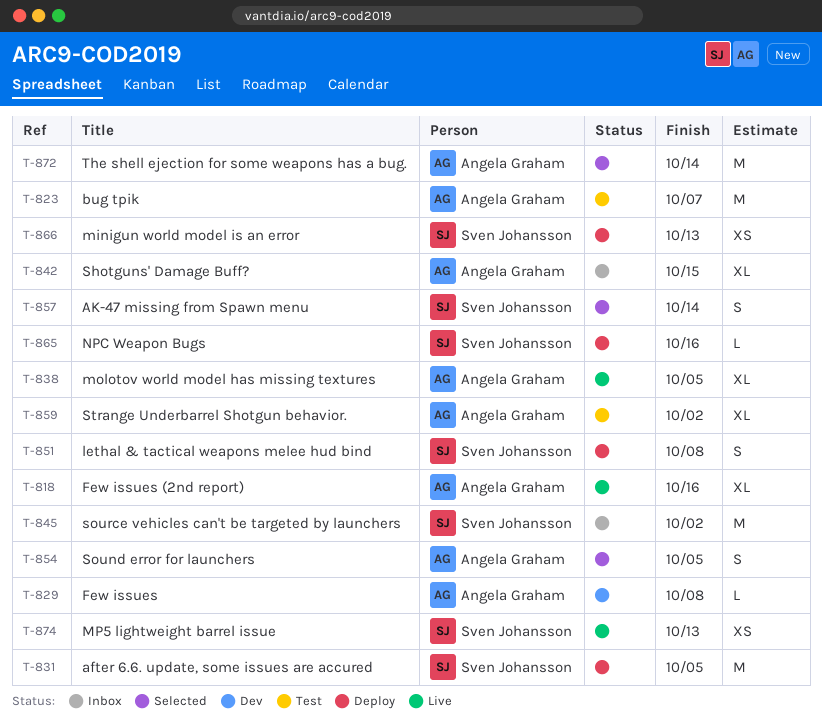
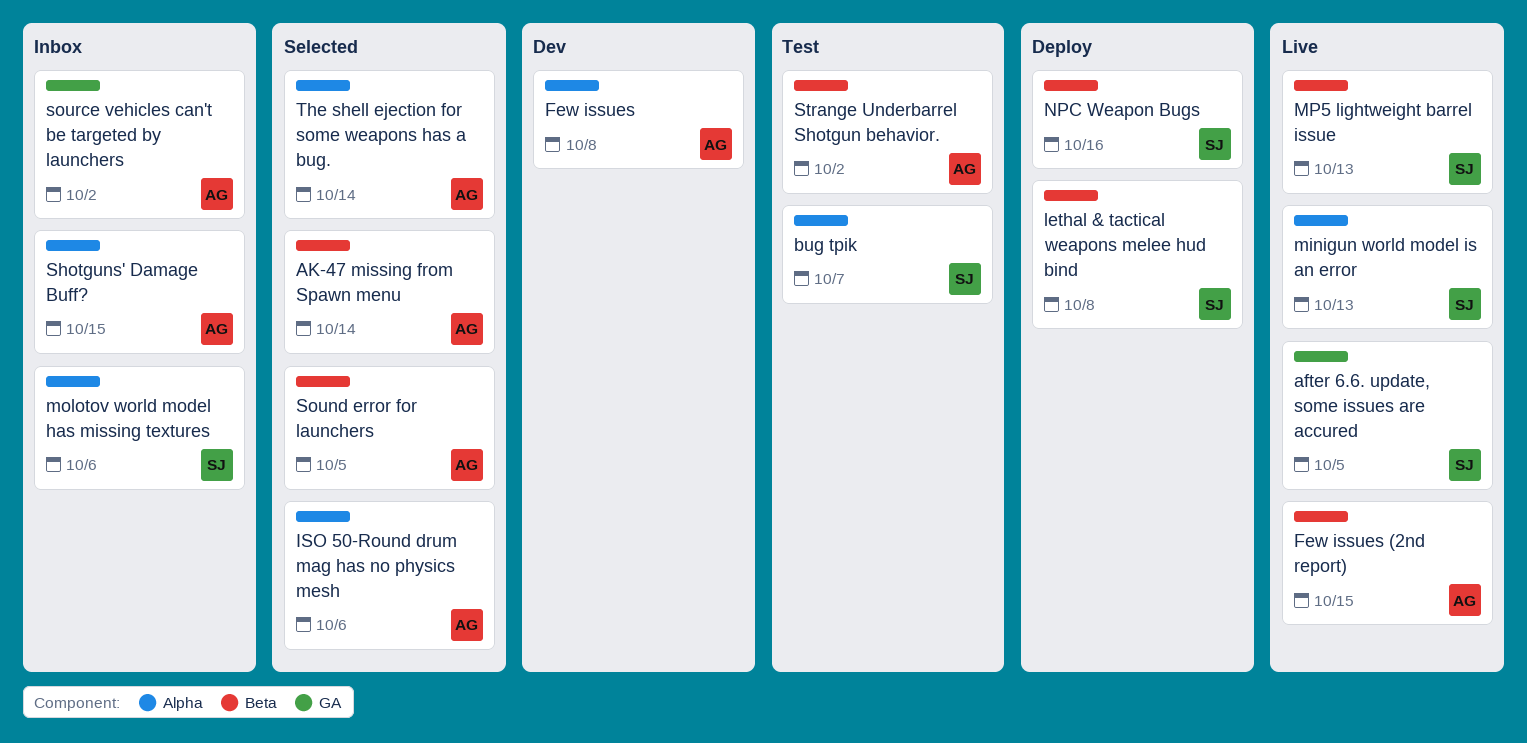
after 6.6. update, some issues are accured, status: Deploy -> Live
AK-47 missing from Spawn menu, owner: Sven Johansson -> Angela Graham
bug tpik, owner: Angela Graham -> Sven Johansson
Few issues (2nd report), due: Oct 16 -> Oct 15
ISO 50-Round drum mag has no physics mesh: none -> present
minigun world model is an error, status: Deploy -> Live
molotov world model has missing textures, status: Live -> Inbox
molotov world model has missing textures, owner: Angela Graham -> Sven Johansson
molotov world model has missing textures, due: Oct 5 -> Oct 6
source vehicles can't be targeted by launchers, owner: Sven Johansson -> Angela Graham

